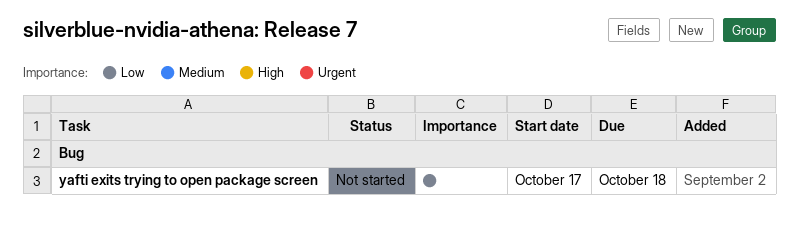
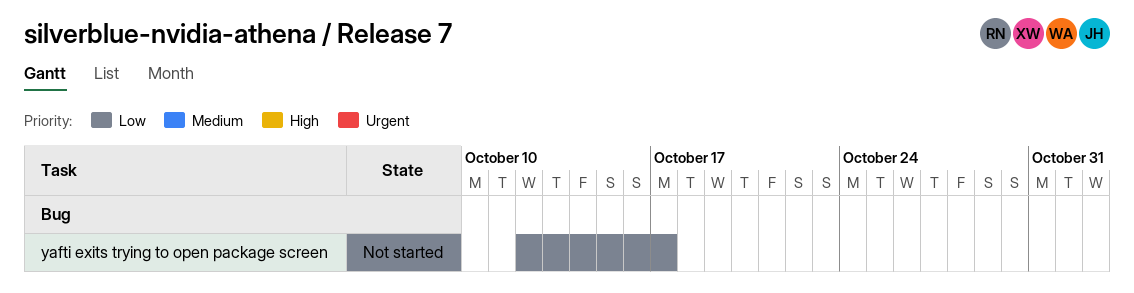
yafti exits trying to open package screen, start: Oct 17 -> Oct 12
yafti exits trying to open package screen, due: Oct 18 -> Oct 17

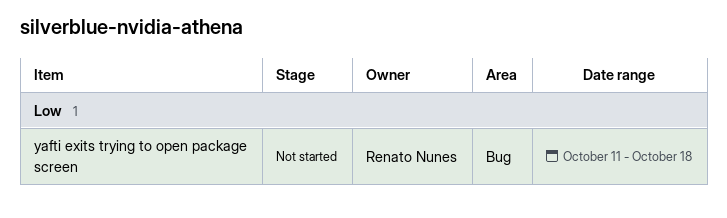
yafti exits trying to open package screen, start: Oct 12 -> Oct 11
yafti exits trying to open package screen, due: Oct 17 -> Oct 18

